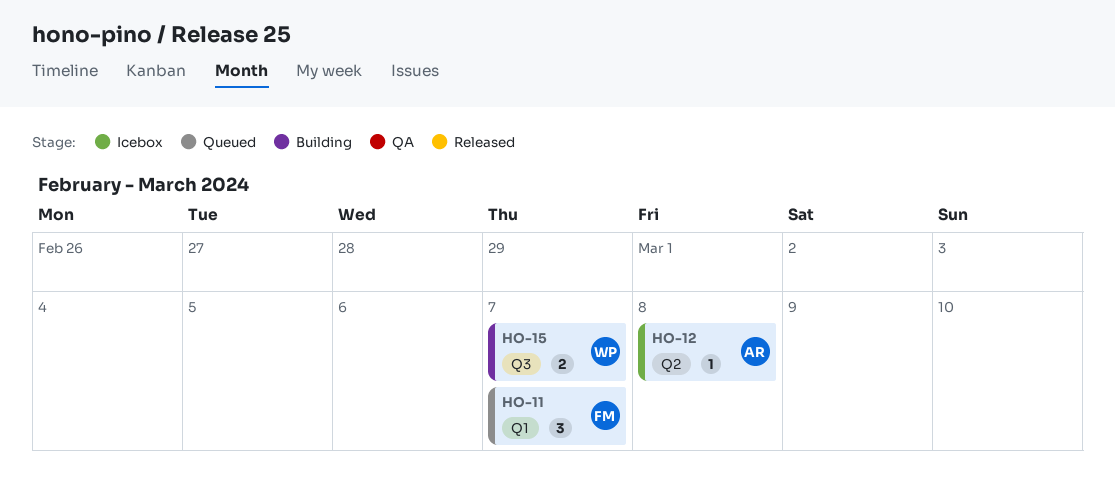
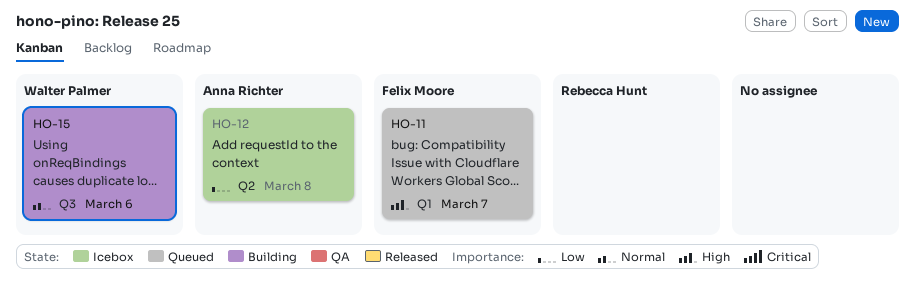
HO-15, due: Mar 7 -> Mar 6

